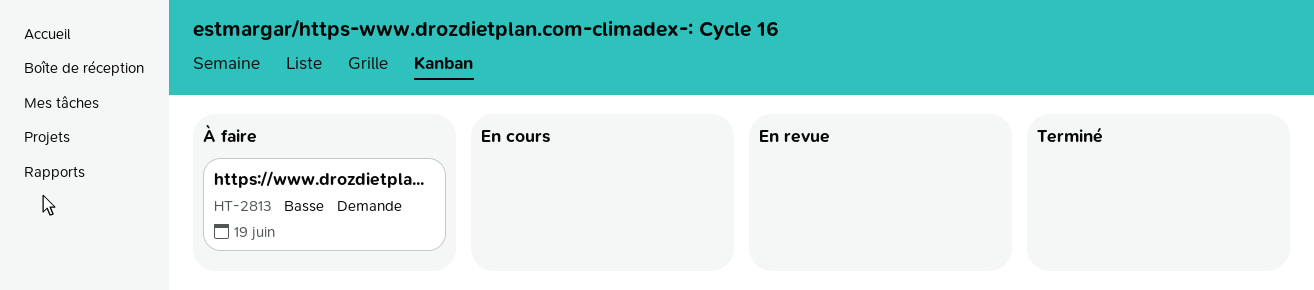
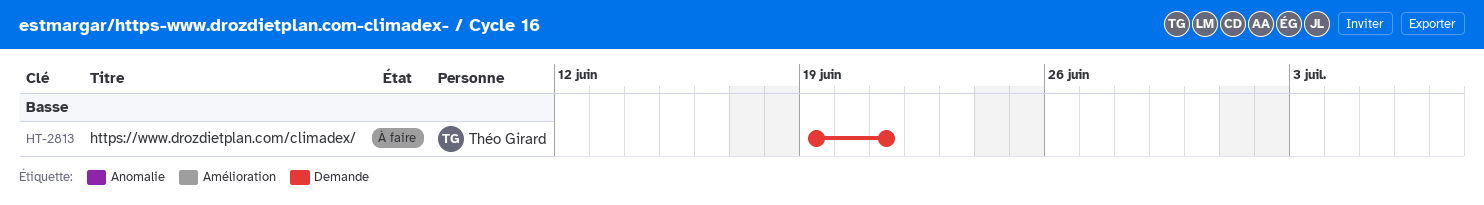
HT-2813, due: Jun 19 -> Jun 21

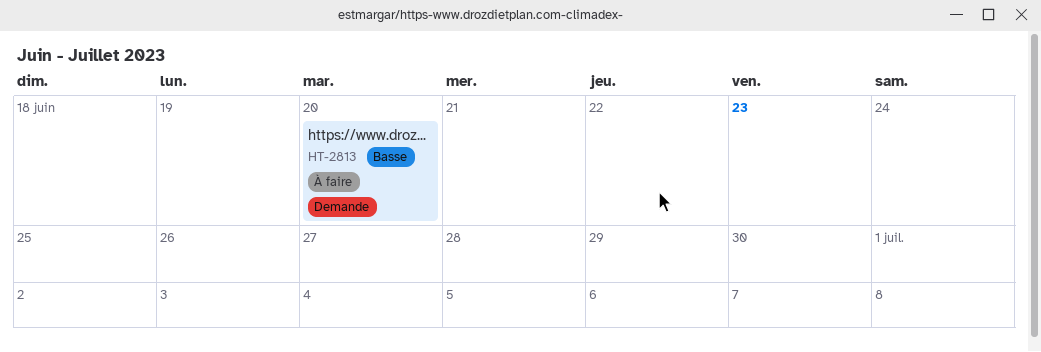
HT-2813, due: Jun 21 -> Jun 20

